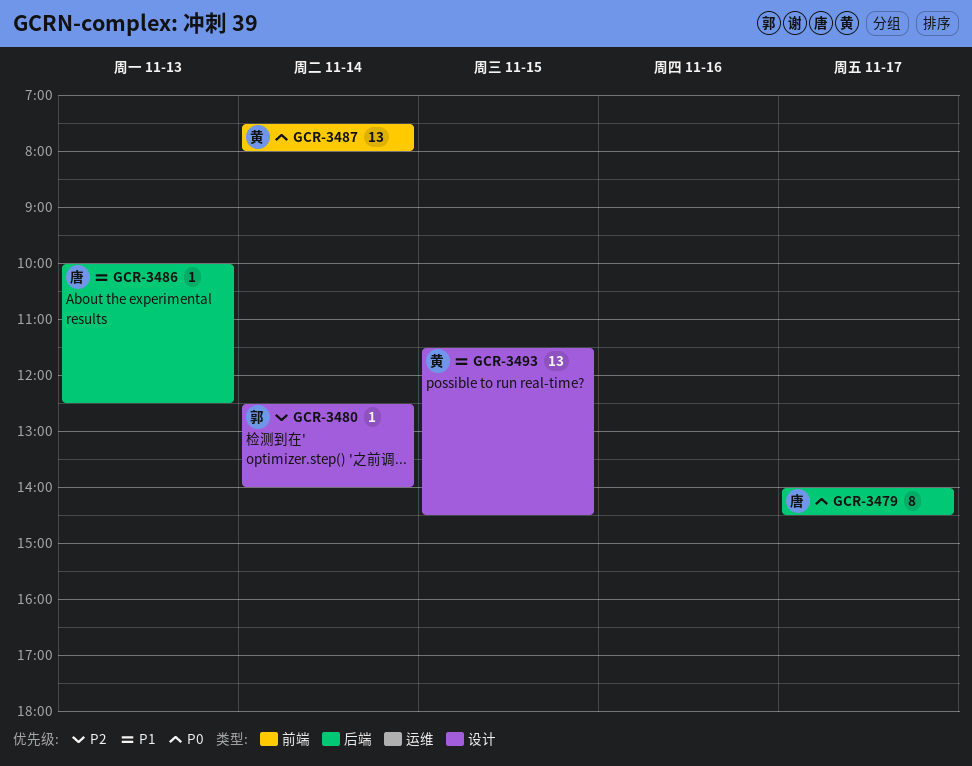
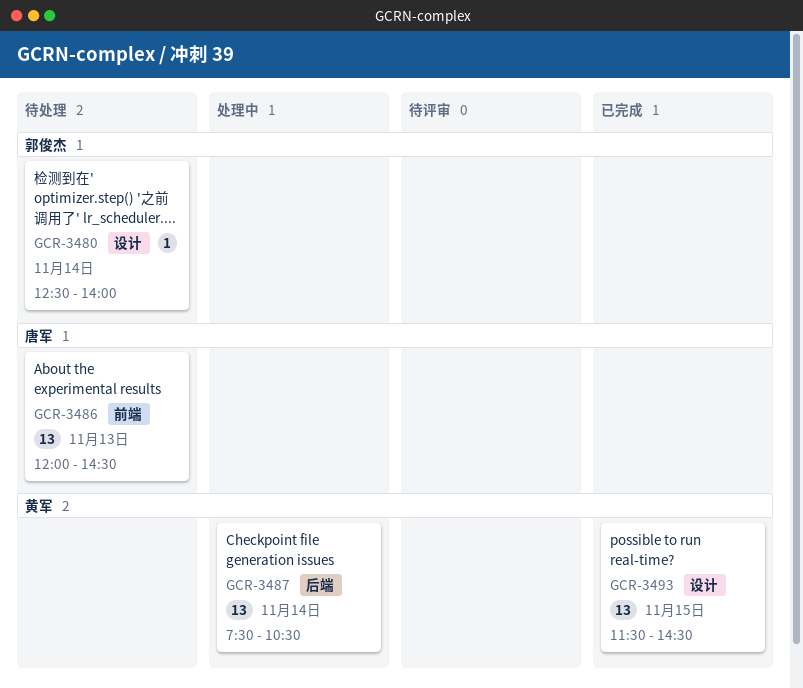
GCR-3479: present -> none
GCR-3486, label: 后端 -> 前端
GCR-3486, estimate: 1 -> 13
GCR-3486, begins: 10:00 -> 12:00
GCR-3486, ends: 12:30 -> 14:30
GCR-3487, label: 前端 -> 后端
GCR-3487, ends: 08:00 -> 10:30

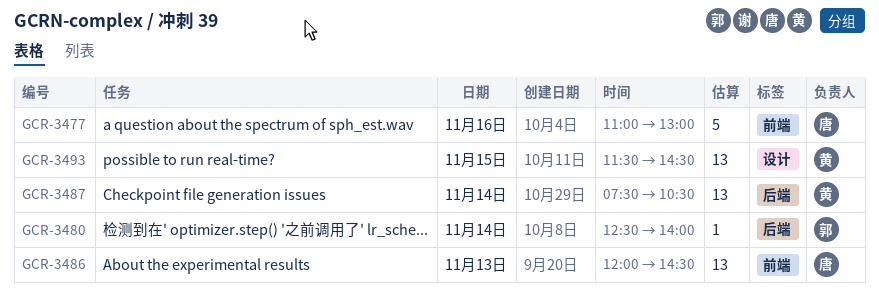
GCR-3477: none -> present
GCR-3480, label: 设计 -> 后端

